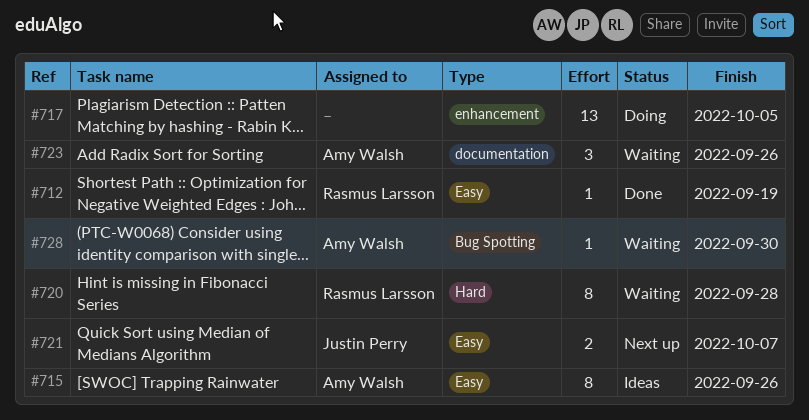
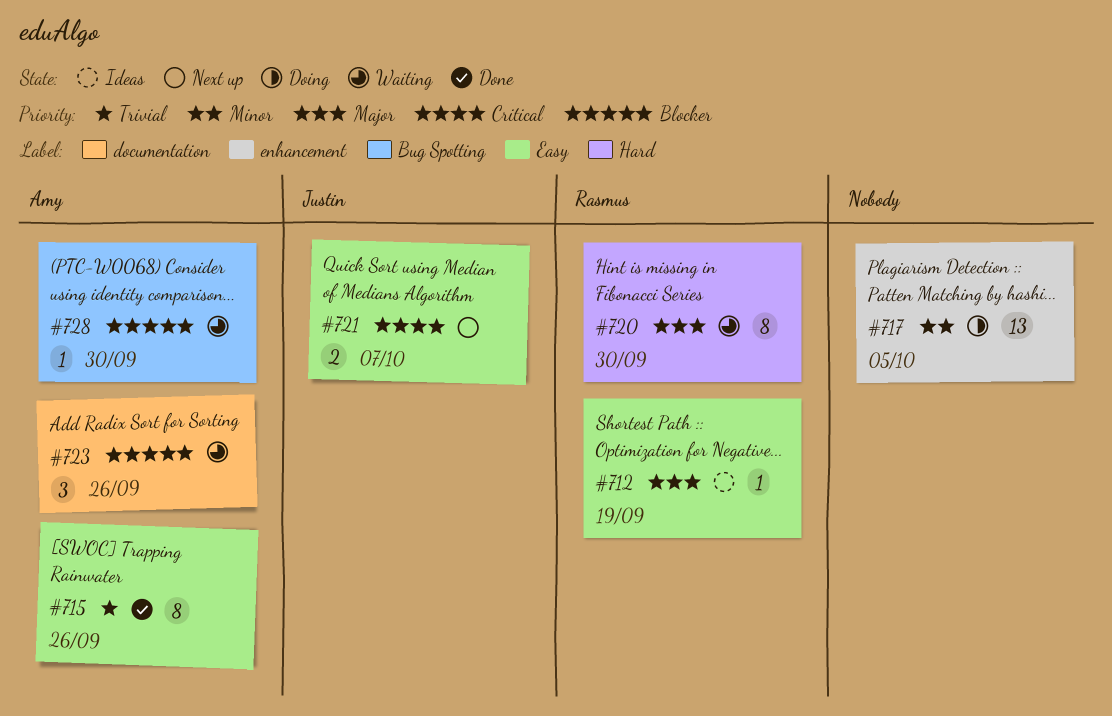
#712, status: Done -> Ideas
#715, status: Ideas -> Done
#720, due: Sep 28 -> Sep 30

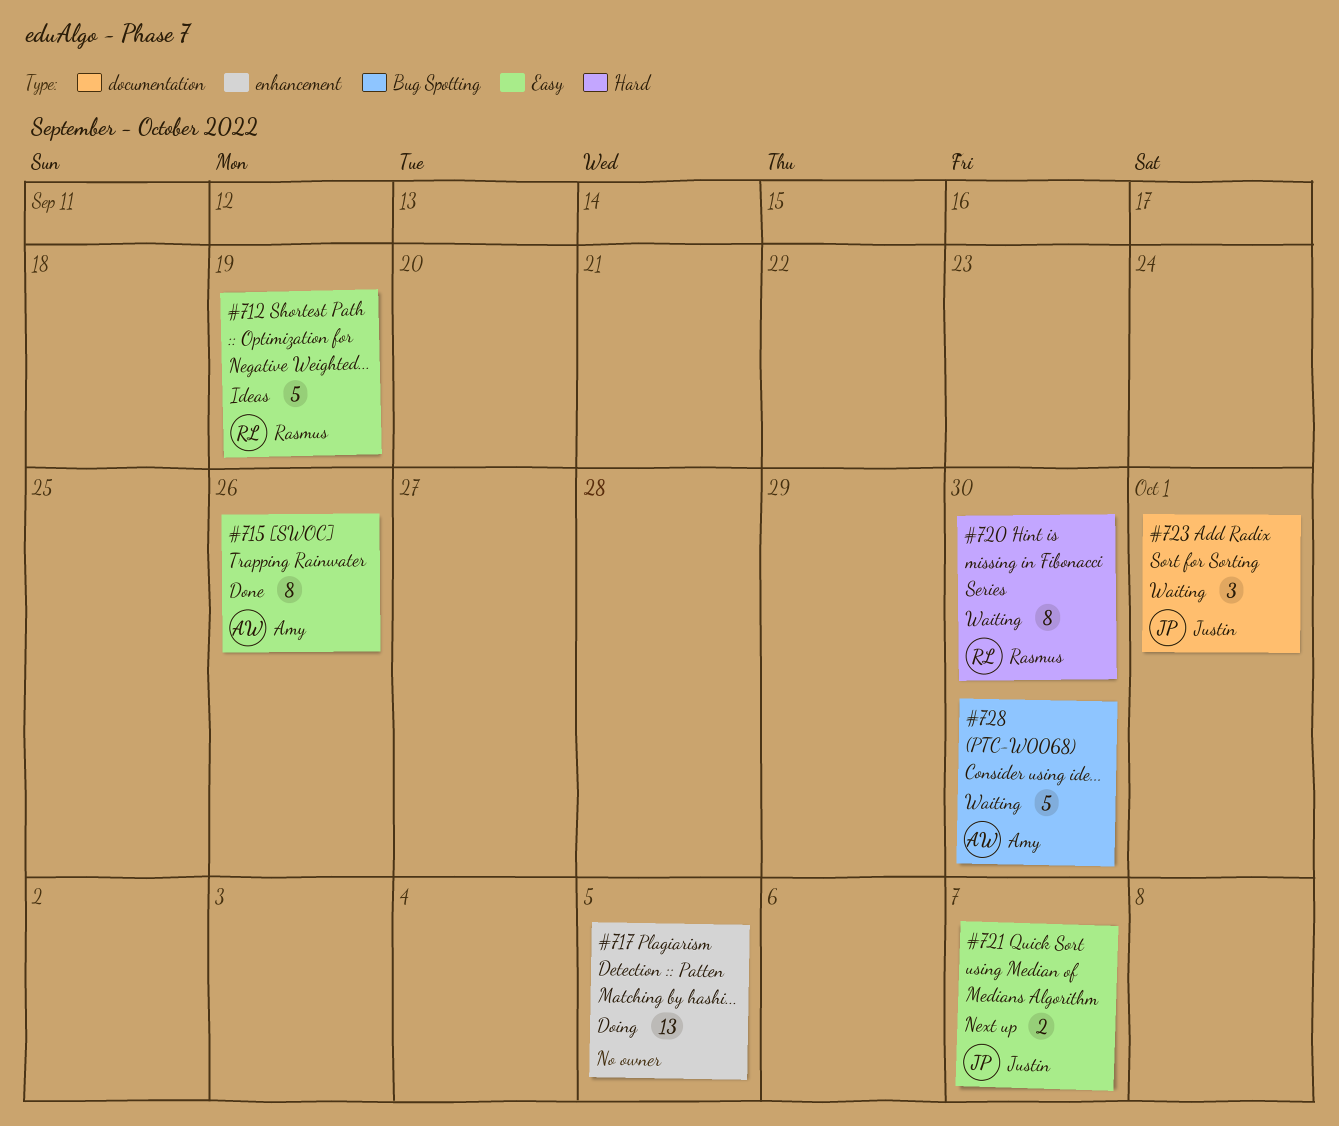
#712, estimate: 1 -> 5
#723, owner: Amy -> Justin
#723, due: Sep 26 -> Oct 1
#728, estimate: 1 -> 5

